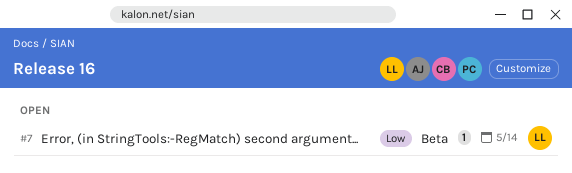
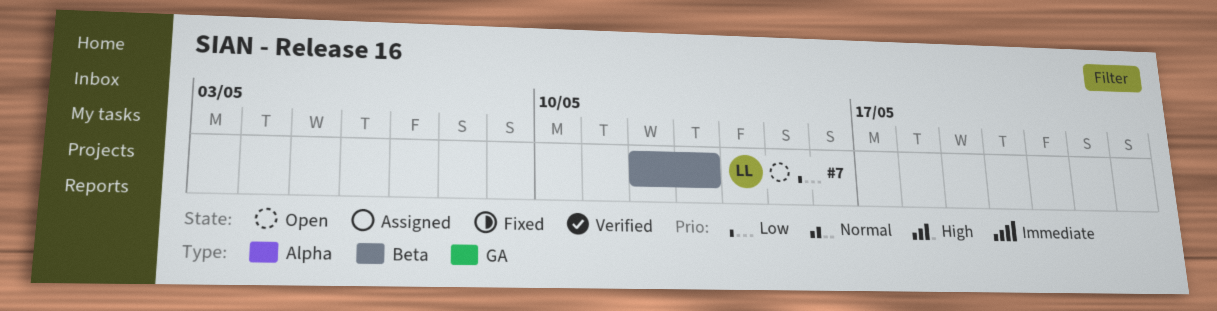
#7, due: May 14 -> May 13

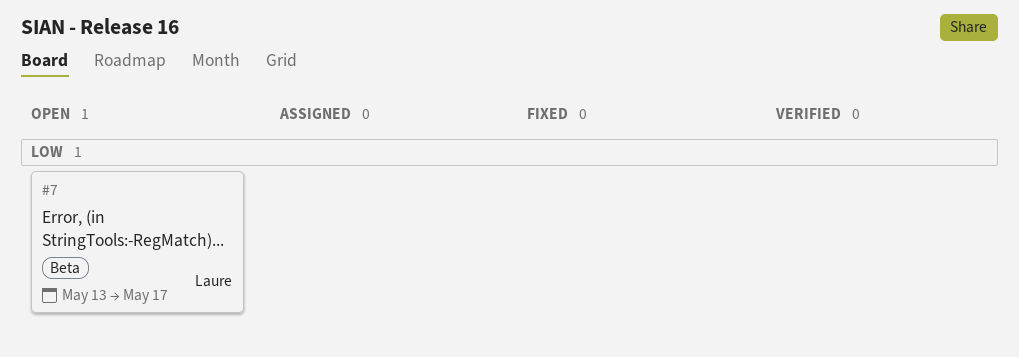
#7, start: May 12 -> May 13
#7, due: May 13 -> May 17

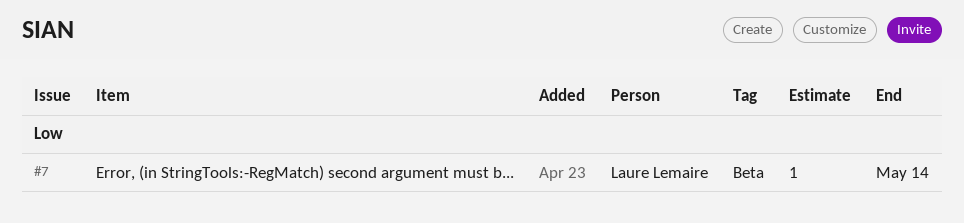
#7, due: May 17 -> May 14

